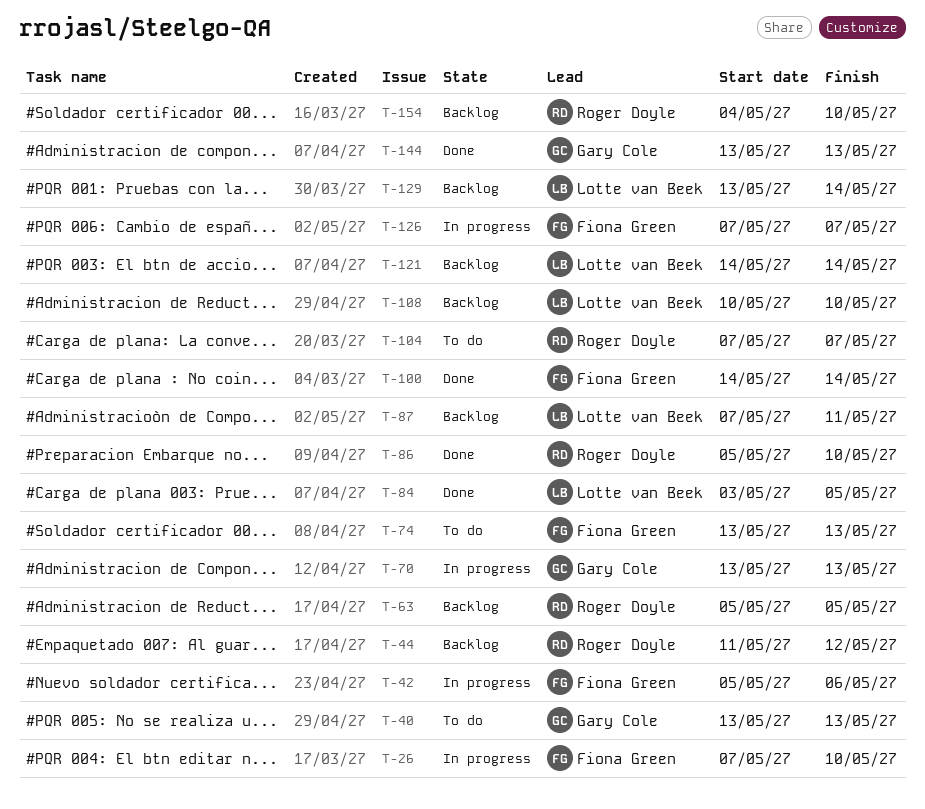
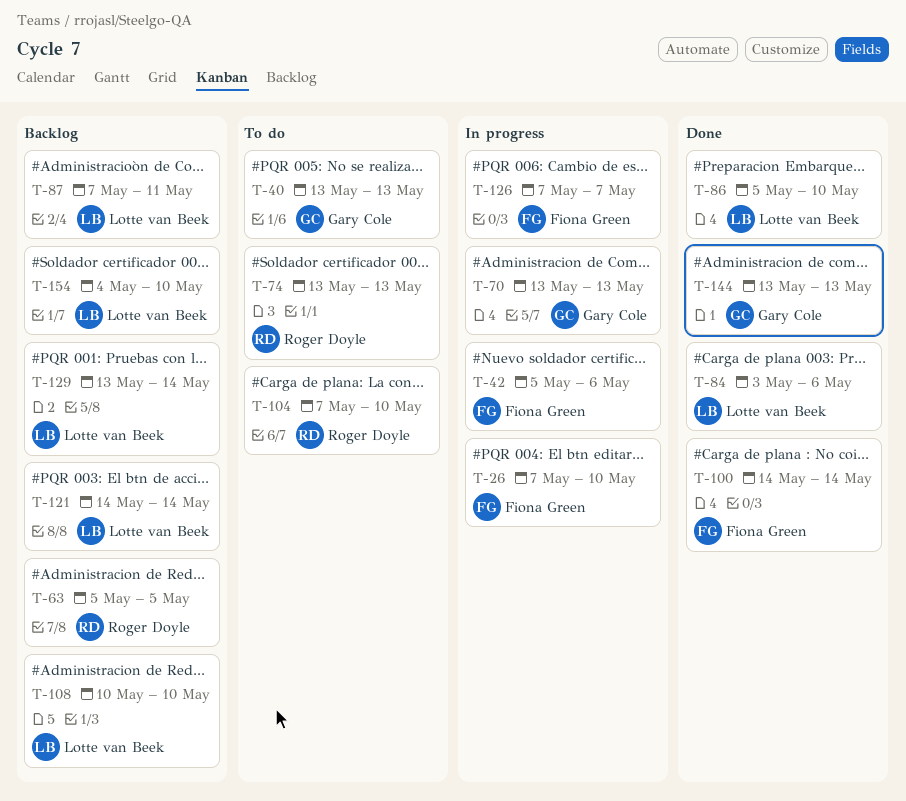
T-44: present -> none
T-74, owner: Fiona Green -> Roger Doyle
T-84, due: May 5 -> May 6
T-86, owner: Roger Doyle -> Lotte van Beek
T-104, due: May 7 -> May 10
T-154, owner: Roger Doyle -> Lotte van Beek

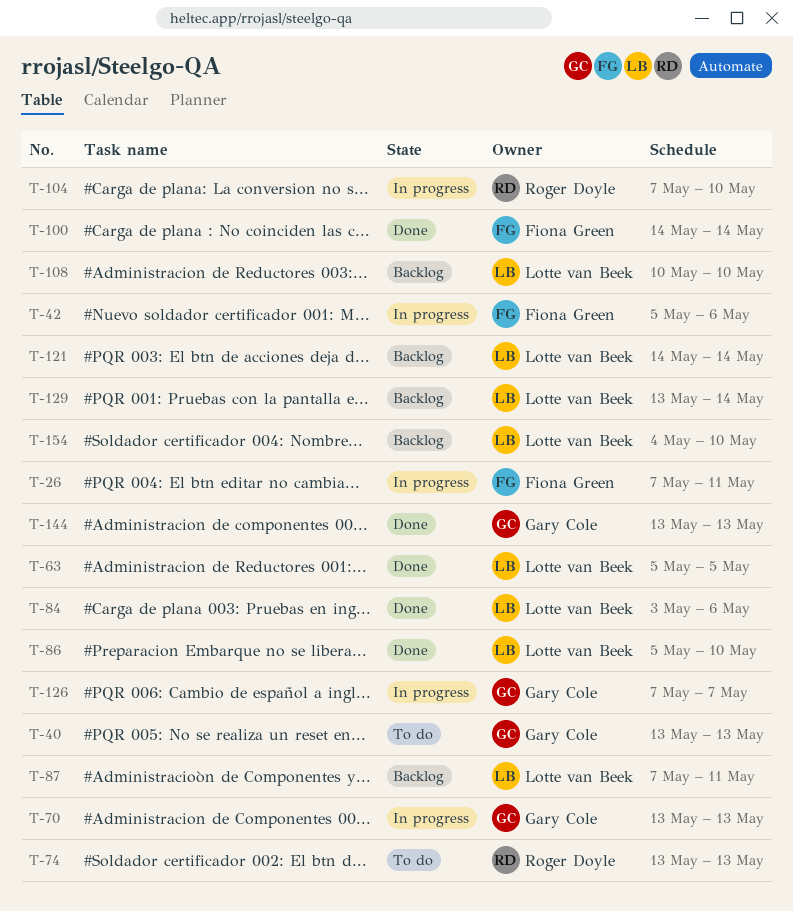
T-26, due: May 10 -> May 11
T-63, status: Backlog -> Done
T-63, owner: Roger Doyle -> Lotte van Beek
T-104, status: To do -> In progress
T-126, owner: Fiona Green -> Gary Cole

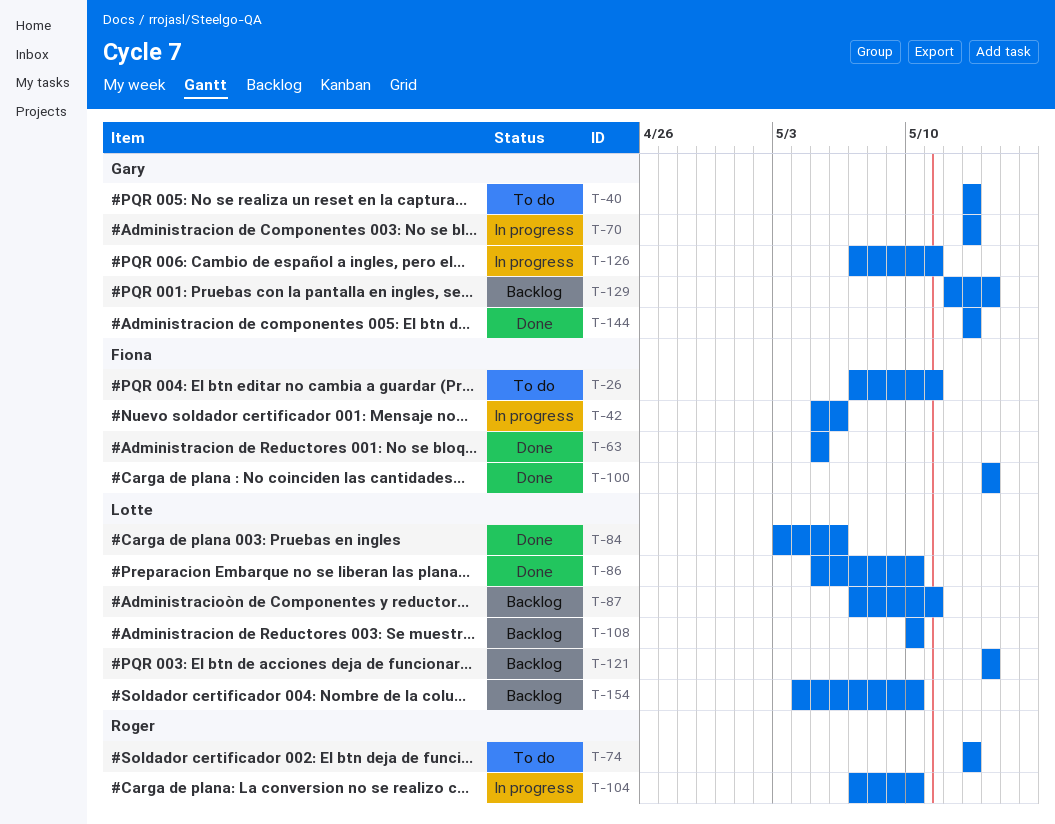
T-26, status: In progress -> To do
T-63, owner: Lotte van Beek -> Fiona Green
T-126, due: May 7 -> May 11
T-129, owner: Lotte van Beek -> Gary Cole
T-129, start: May 13 -> May 12

